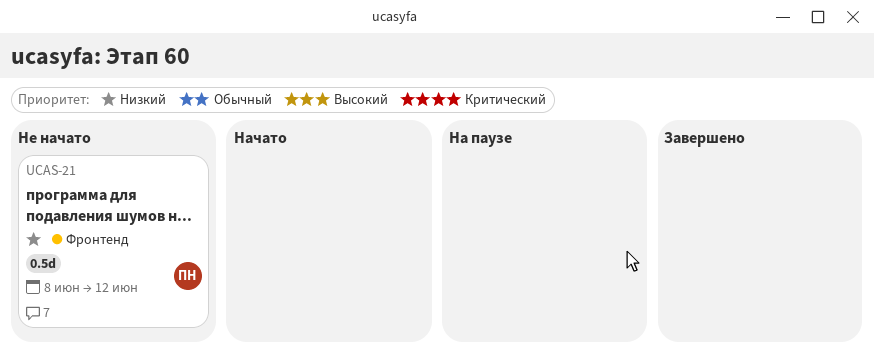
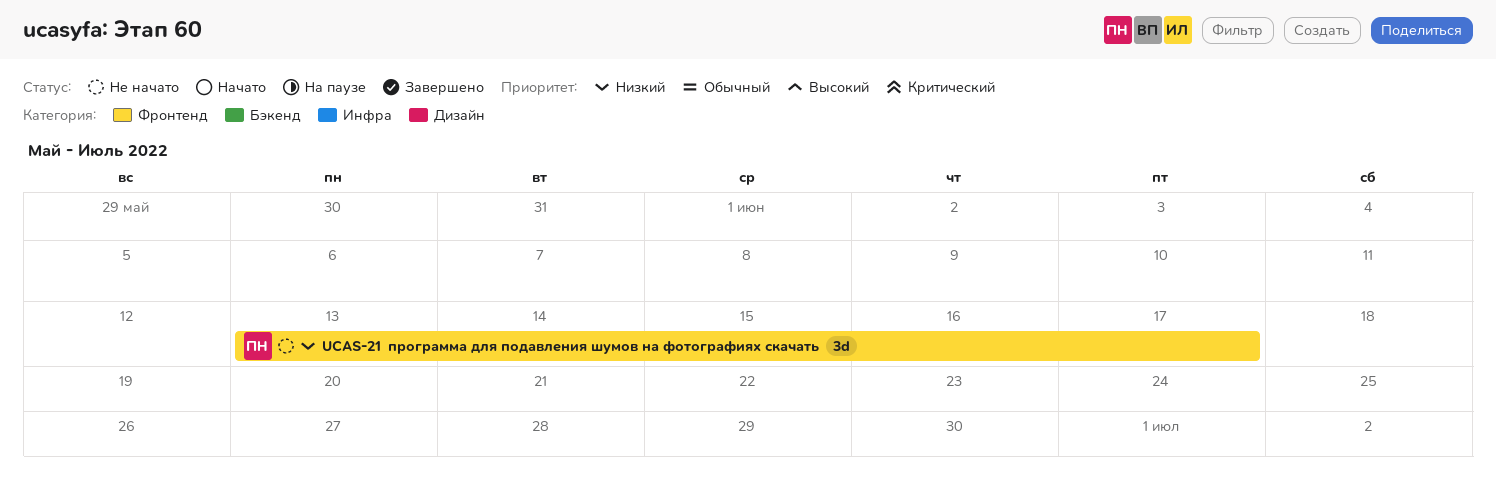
UCAS-21, estimate: 0.5d -> 3d
UCAS-21, start: Jun 8 -> Jun 13
UCAS-21, due: Jun 12 -> Jun 17

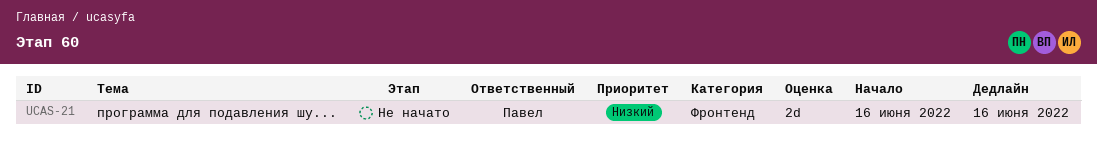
UCAS-21, estimate: 3d -> 2d
UCAS-21, start: Jun 13 -> Jun 16
UCAS-21, due: Jun 17 -> Jun 16

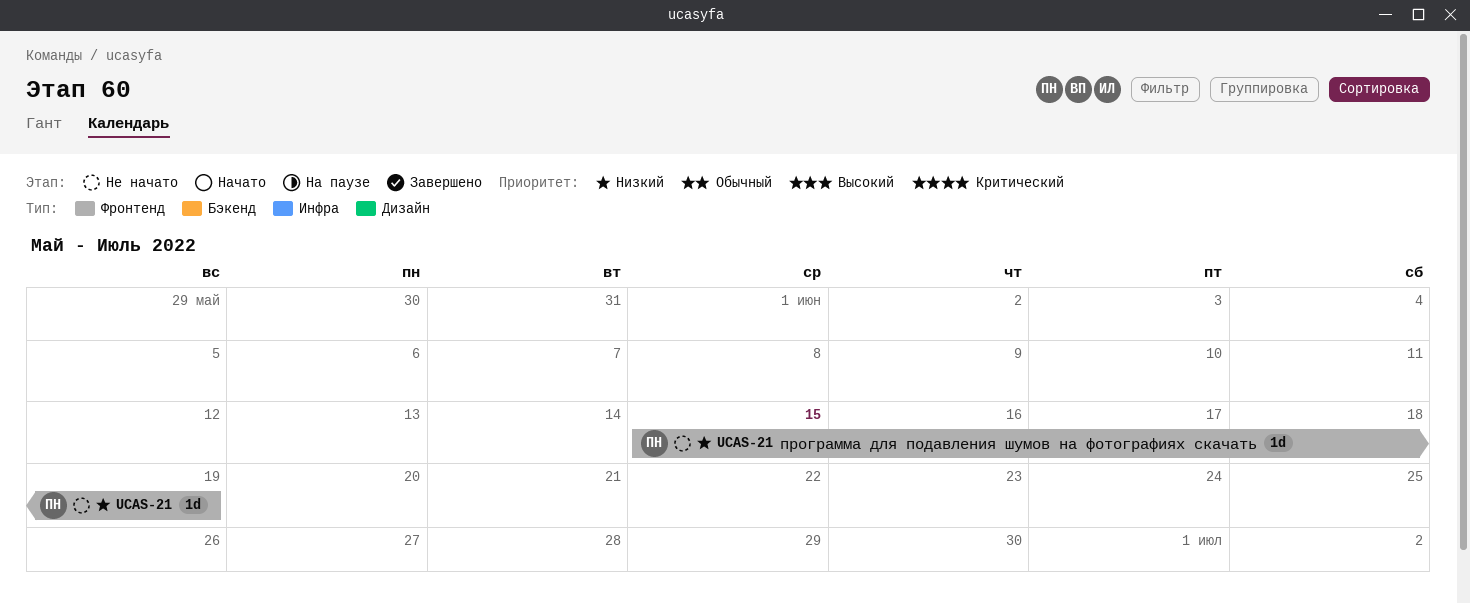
UCAS-21, estimate: 2d -> 1d
UCAS-21, start: Jun 16 -> Jun 15
UCAS-21, due: Jun 16 -> Jun 19

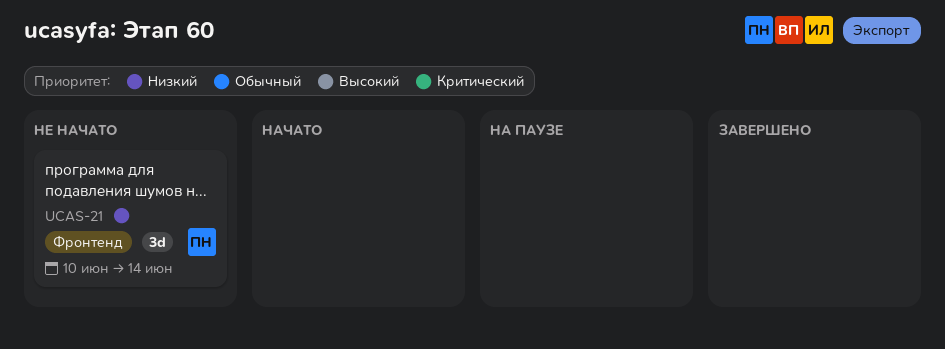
UCAS-21, estimate: 1d -> 3d
UCAS-21, start: Jun 15 -> Jun 10
UCAS-21, due: Jun 19 -> Jun 14

